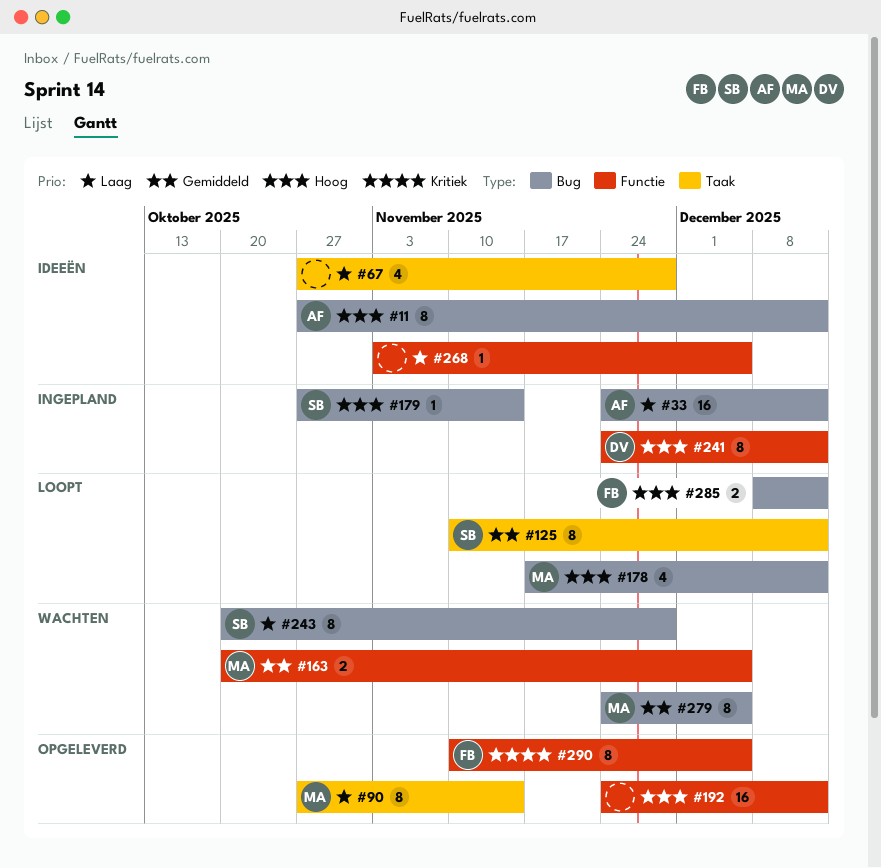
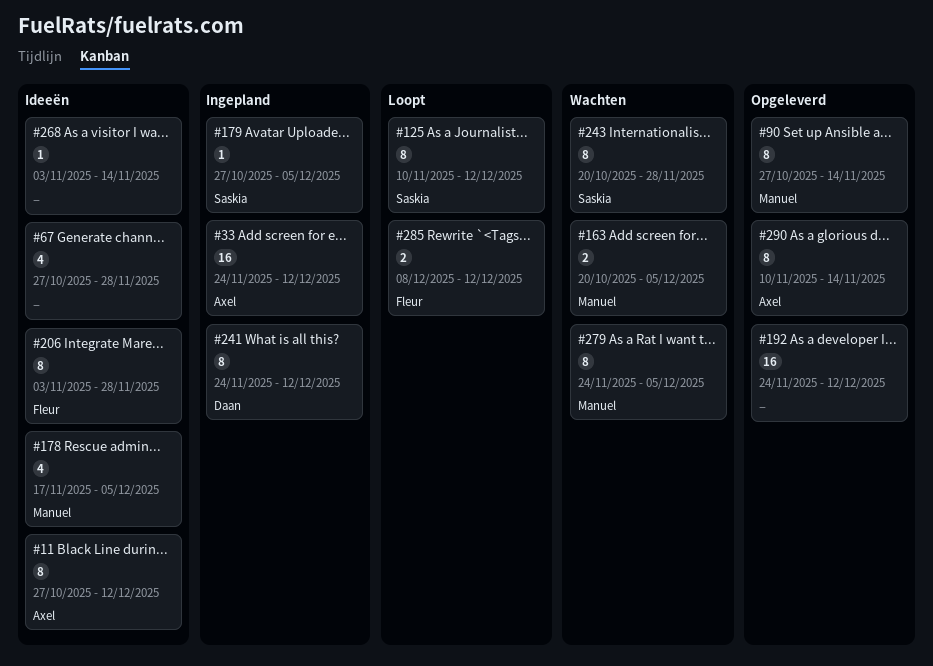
#178, status: Loopt -> Ideeën
#178, due: Dec 12 -> Dec 5
#179, due: Nov 14 -> Dec 5
#206: none -> present
#268, due: Dec 5 -> Nov 14
#290, owner: Fleur -> Axel
#290, due: Dec 5 -> Nov 14

